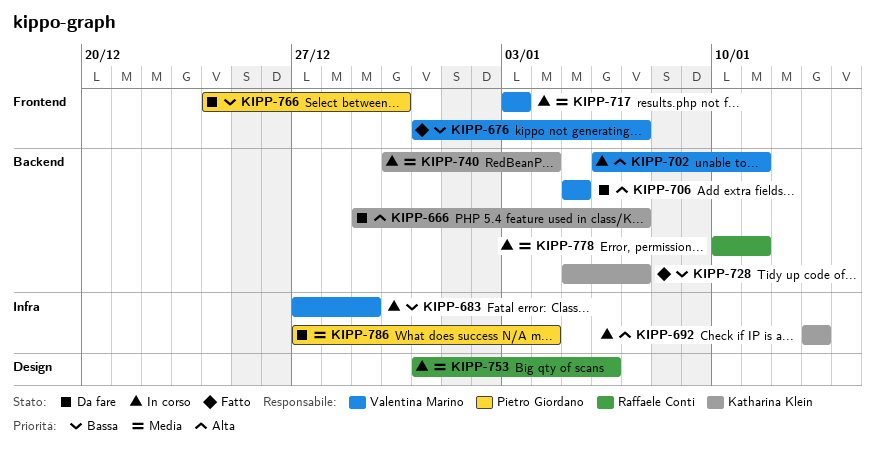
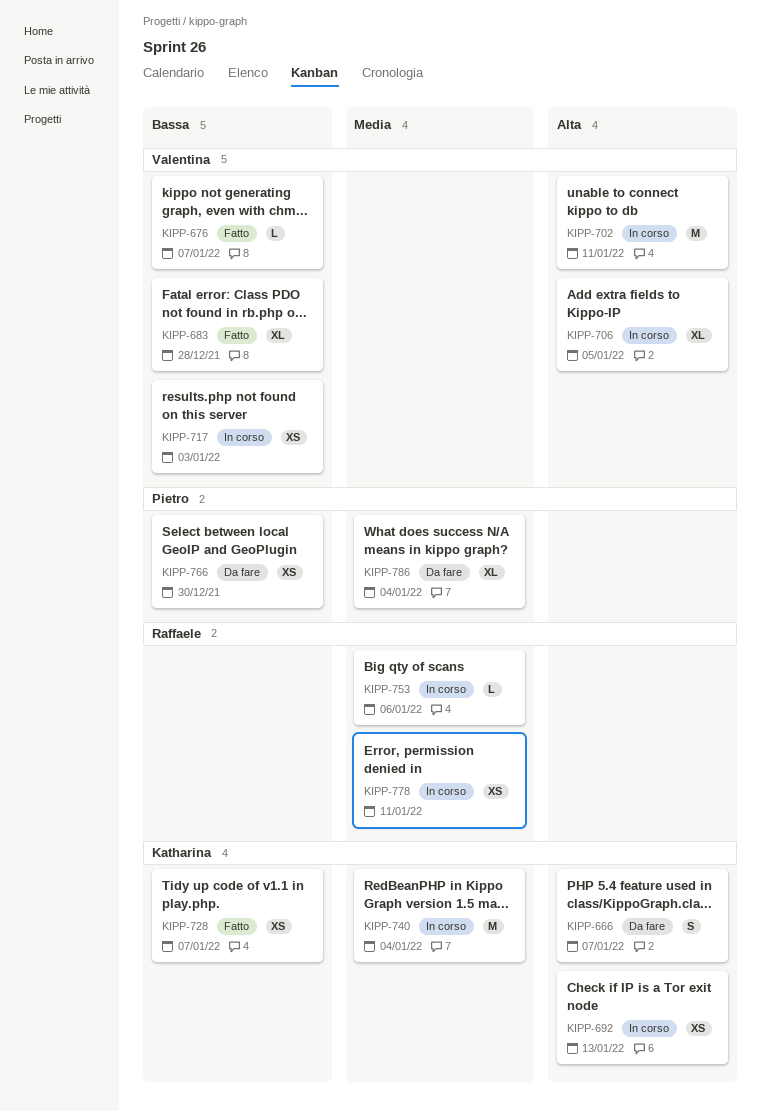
KIPP-683, status: In corso -> Fatto
KIPP-683, due: Dec 29 -> Dec 28
KIPP-706, status: Da fare -> In corso
KIPP-717, priority: Media -> Bassa

